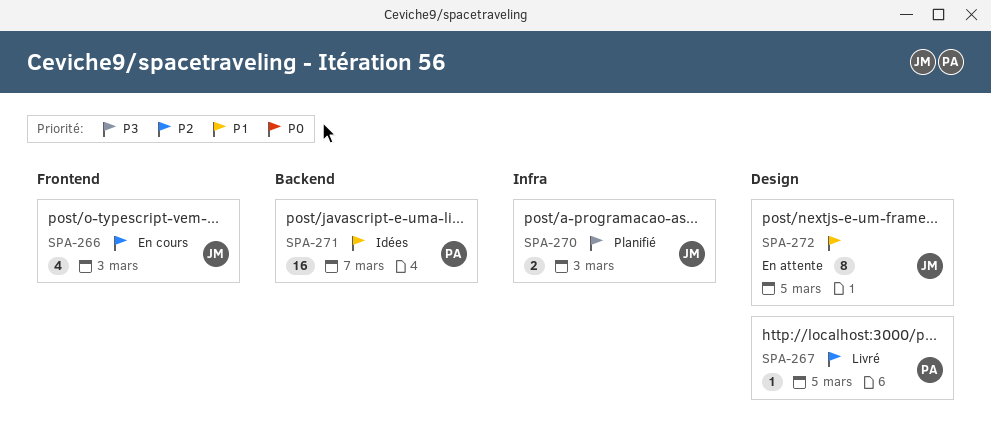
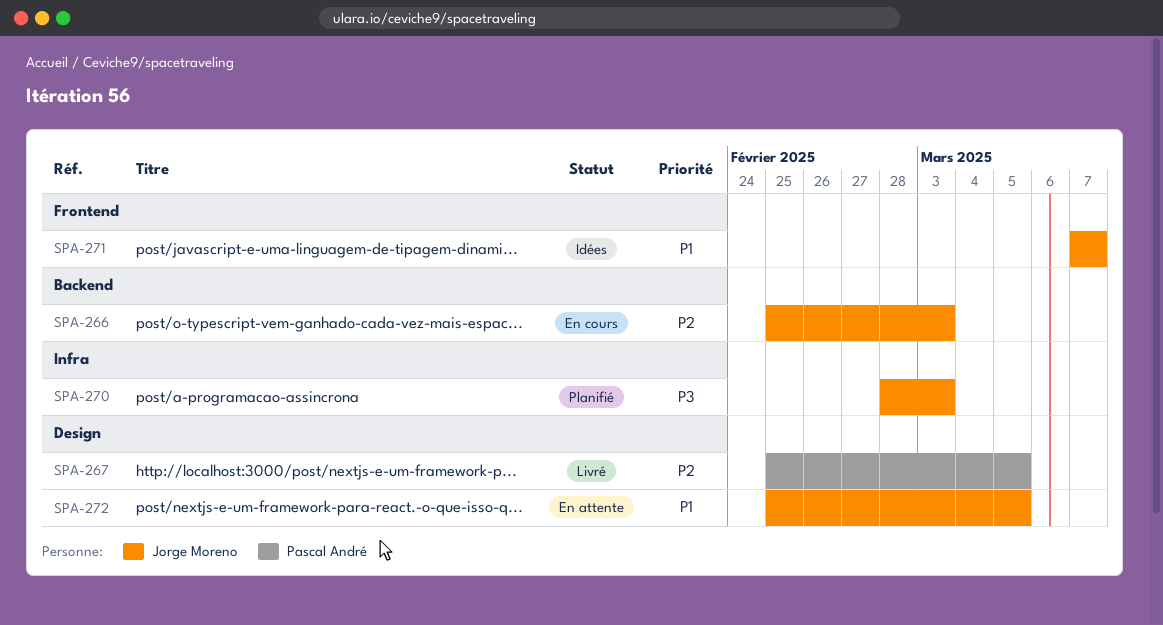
SPA-266, label: Frontend -> Backend
SPA-271, owner: Pascal André -> Jorge Moreno
SPA-271, label: Backend -> Frontend

